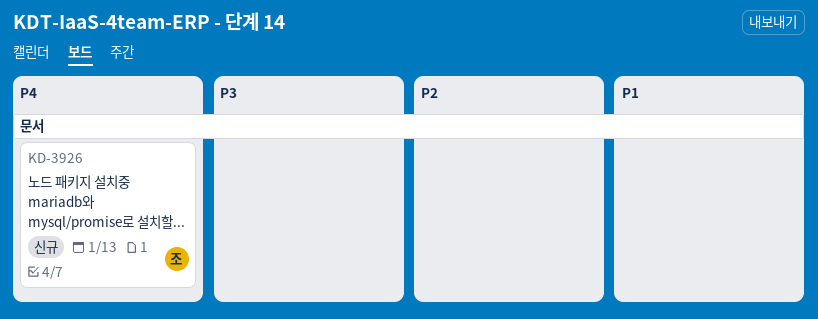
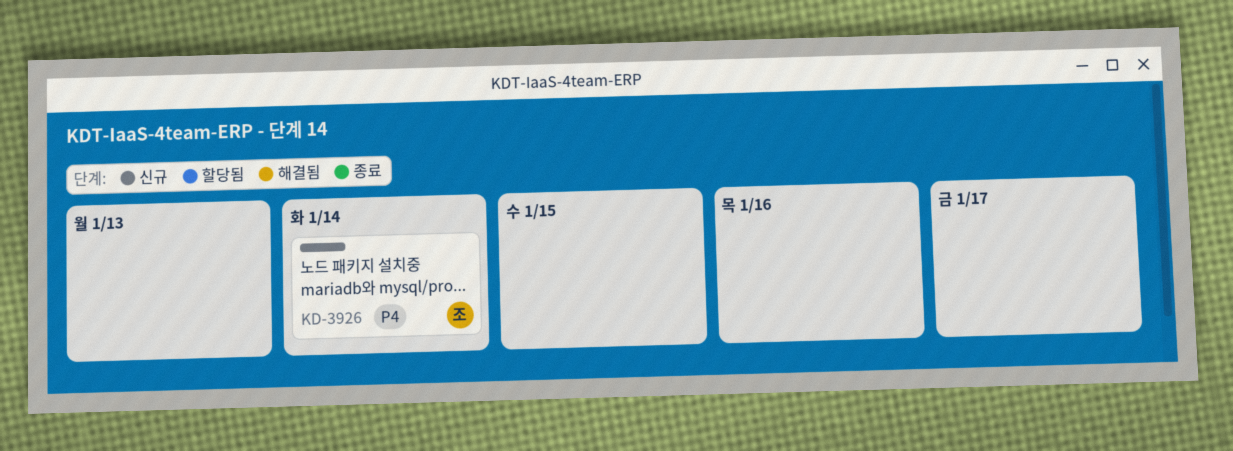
KD-3926, due: Jan 13 -> Jan 14

